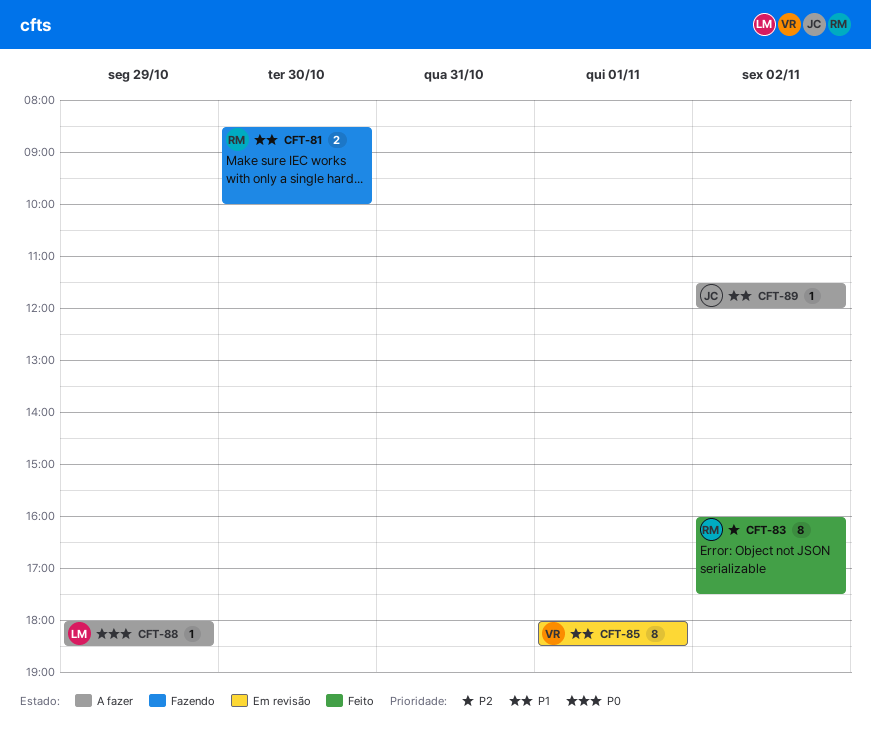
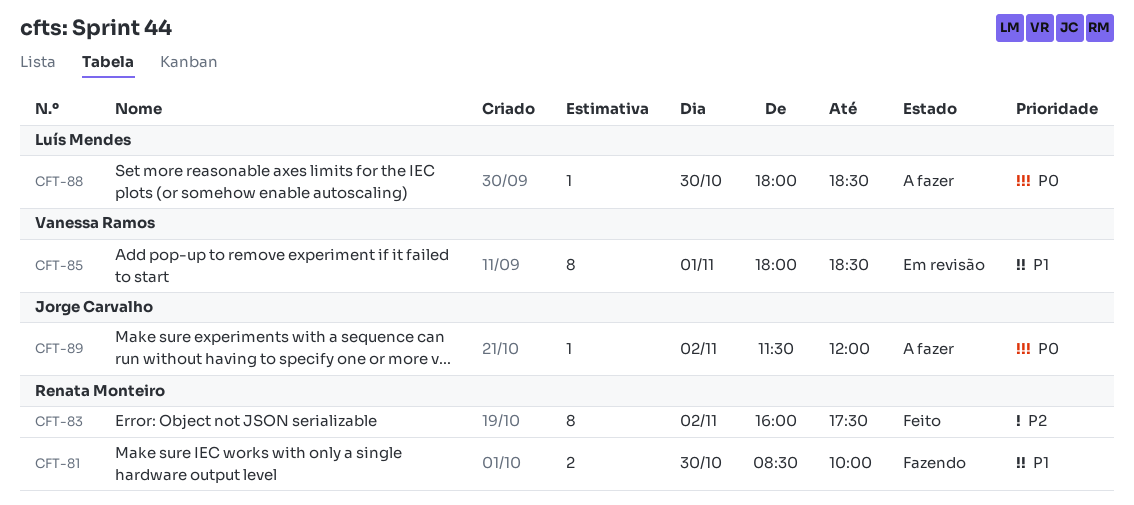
CFT-88, day: Oct 29 -> Oct 30
CFT-89, priority: P1 -> P0

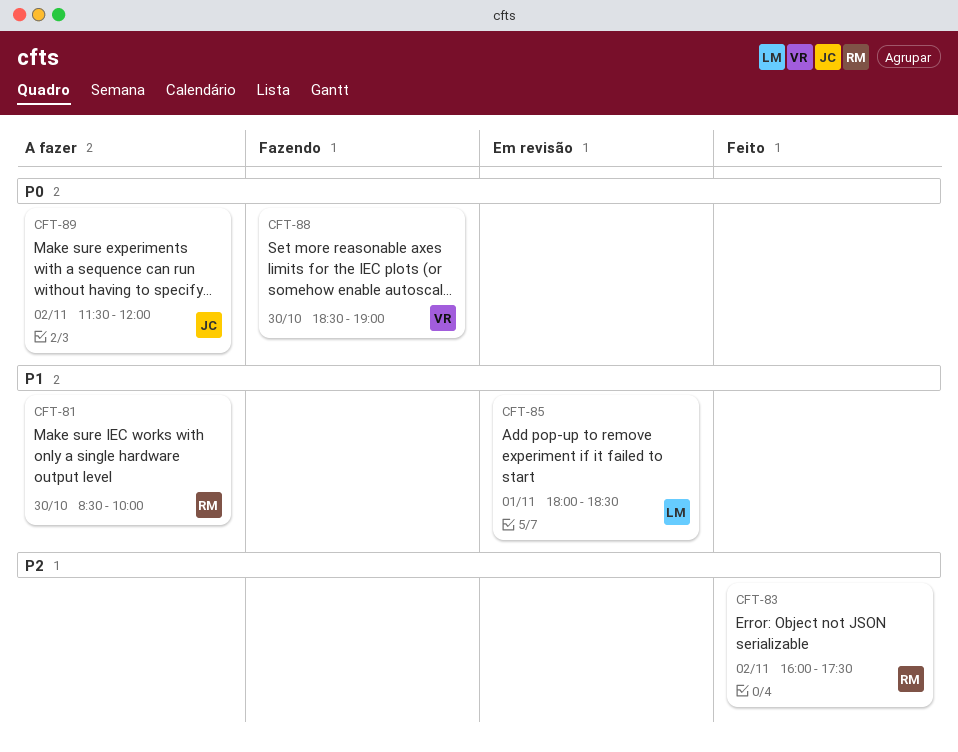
CFT-81, status: Fazendo -> A fazer
CFT-85, owner: Vanessa Ramos -> Luís Mendes
CFT-88, status: A fazer -> Fazendo
CFT-88, owner: Luís Mendes -> Vanessa Ramos
CFT-88, begins: 18:00 -> 18:30
CFT-88, ends: 18:30 -> 19:00

